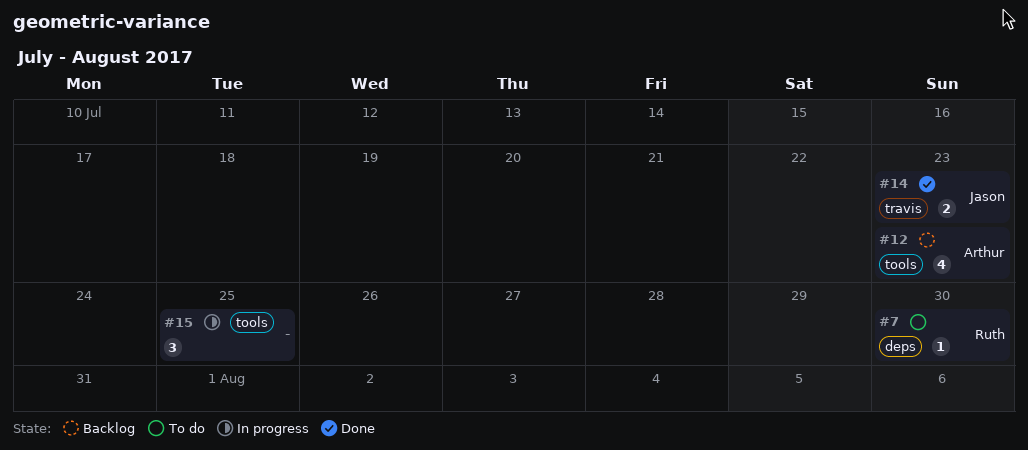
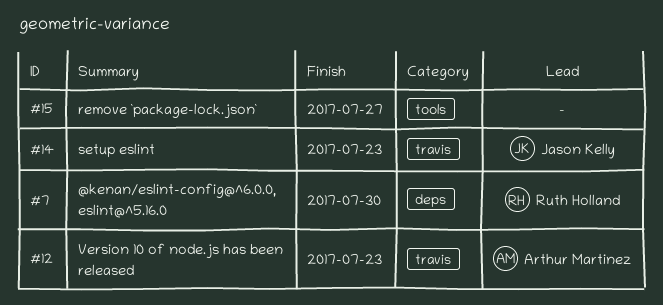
#12, label: tools -> travis
#15, due: Jul 25 -> Jul 27

